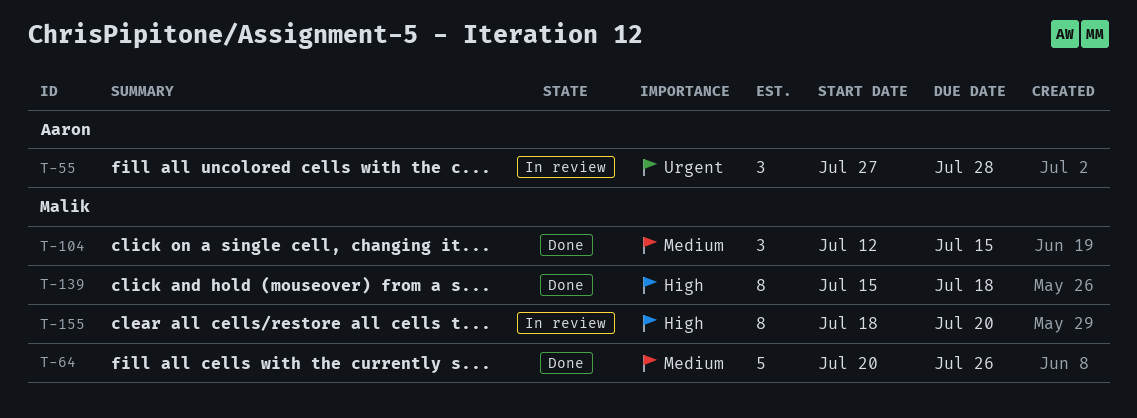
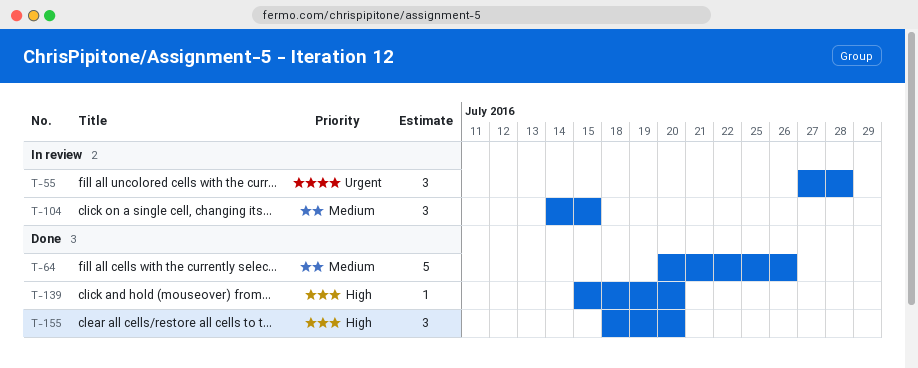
T-104, status: Done -> In review
T-104, start: Jul 12 -> Jul 14
T-139, estimate: 8 -> 1
T-139, due: Jul 18 -> Jul 20
T-155, status: In review -> Done
T-155, estimate: 8 -> 3

